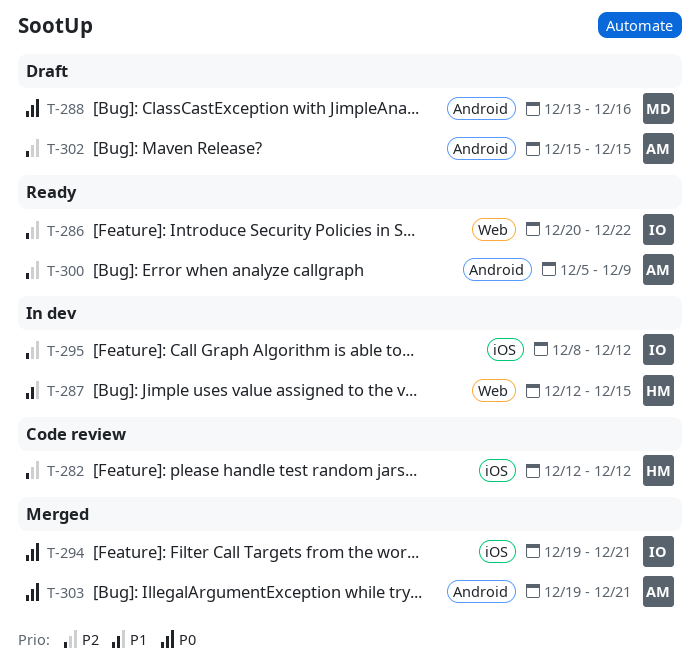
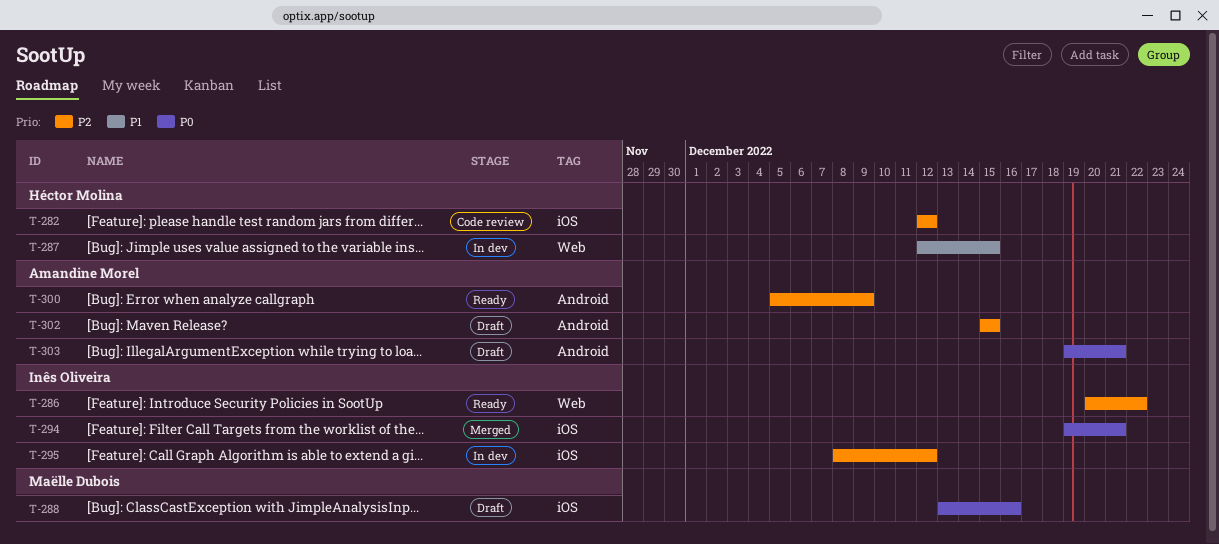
T-288, label: Android -> iOS
T-303, status: Merged -> Draft

